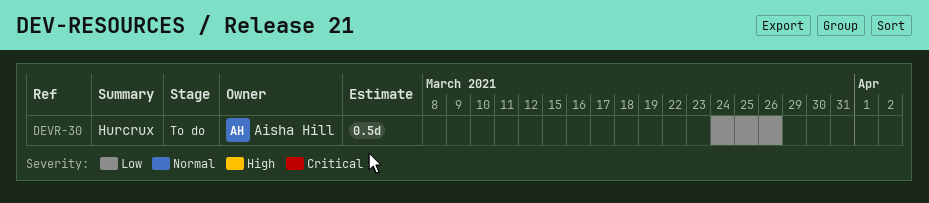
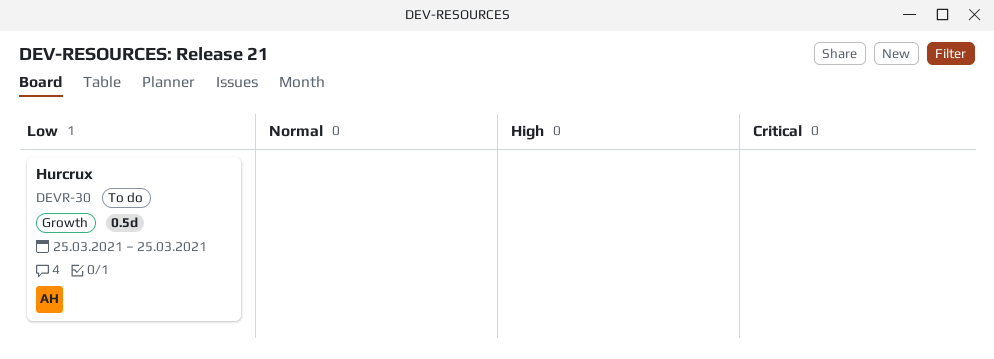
DEVR-30, start: Mar 24 -> Mar 25
DEVR-30, due: Mar 26 -> Mar 25

